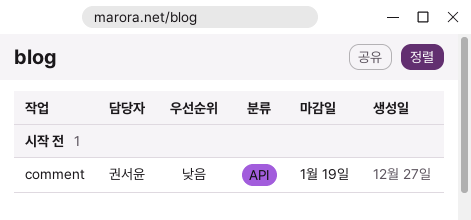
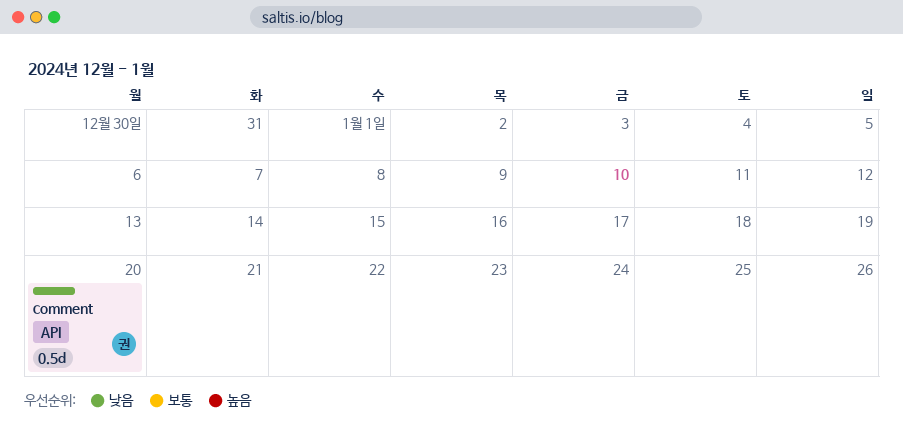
comment, due: Jan 19 -> Jan 20

